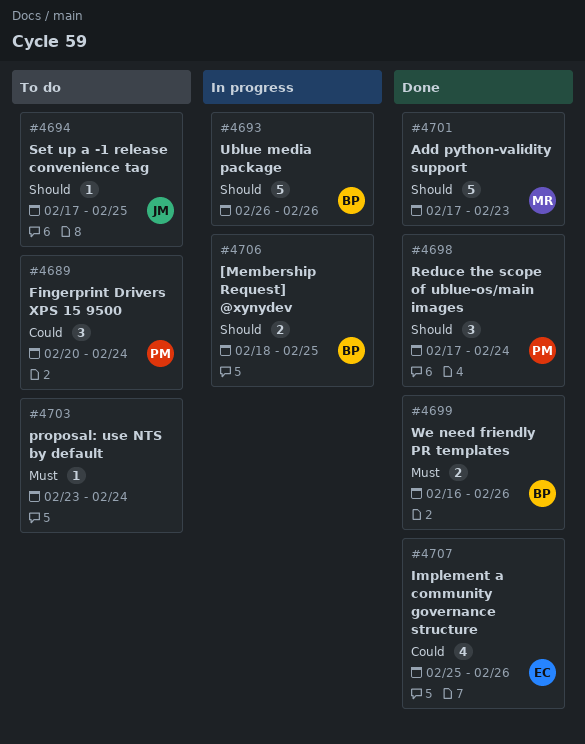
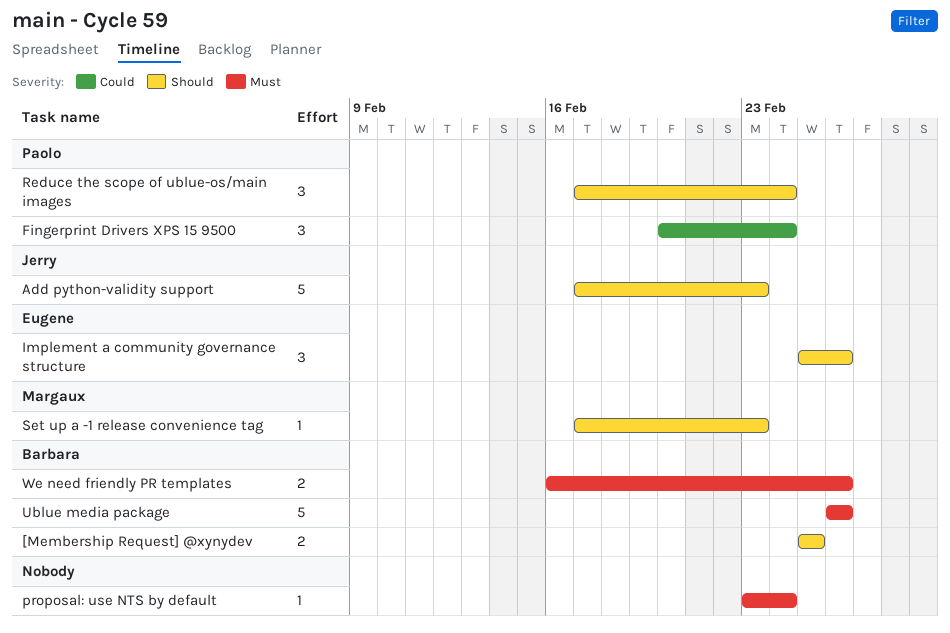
[Membership Request] @xynydev, start: Feb 18 -> Feb 25
Add python-validity support, owner: Margaux -> Jerry
Implement a community governance structure, priority: Could -> Should
Implement a community governance structure, estimate: 4 -> 3
Set up a -1 release convenience tag, owner: Jerry -> Margaux
Set up a -1 release convenience tag, due: Feb 25 -> Feb 23
Ublue media package, priority: Should -> Must

